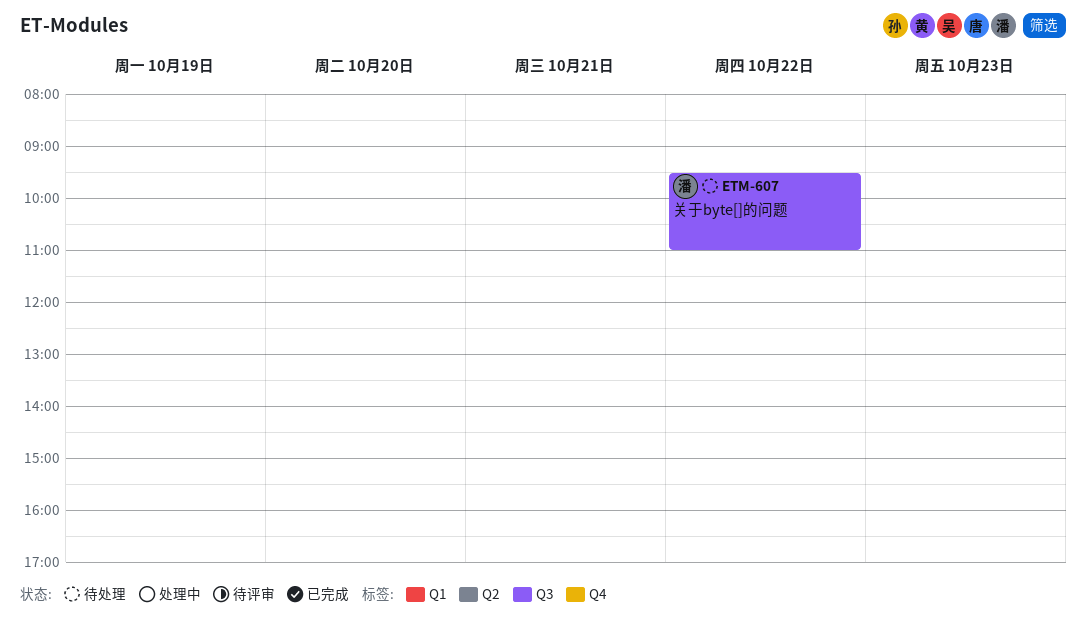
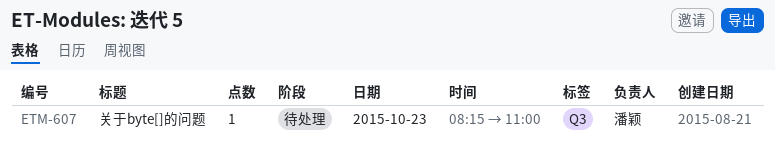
ETM-607, day: Oct 22 -> Oct 23
ETM-607, begins: 09:30 -> 08:15

